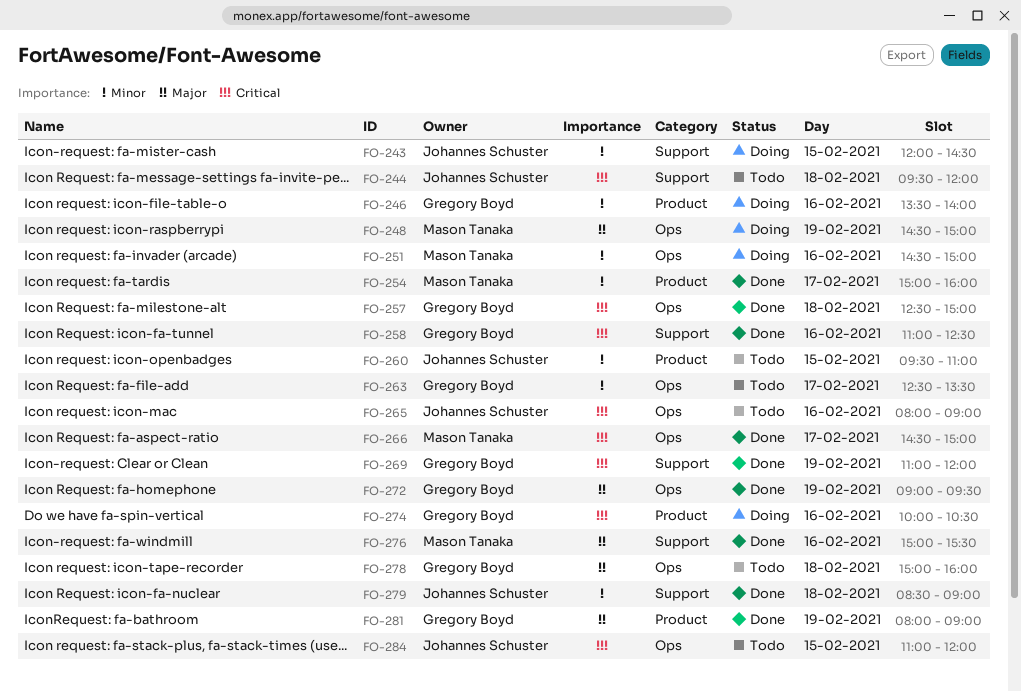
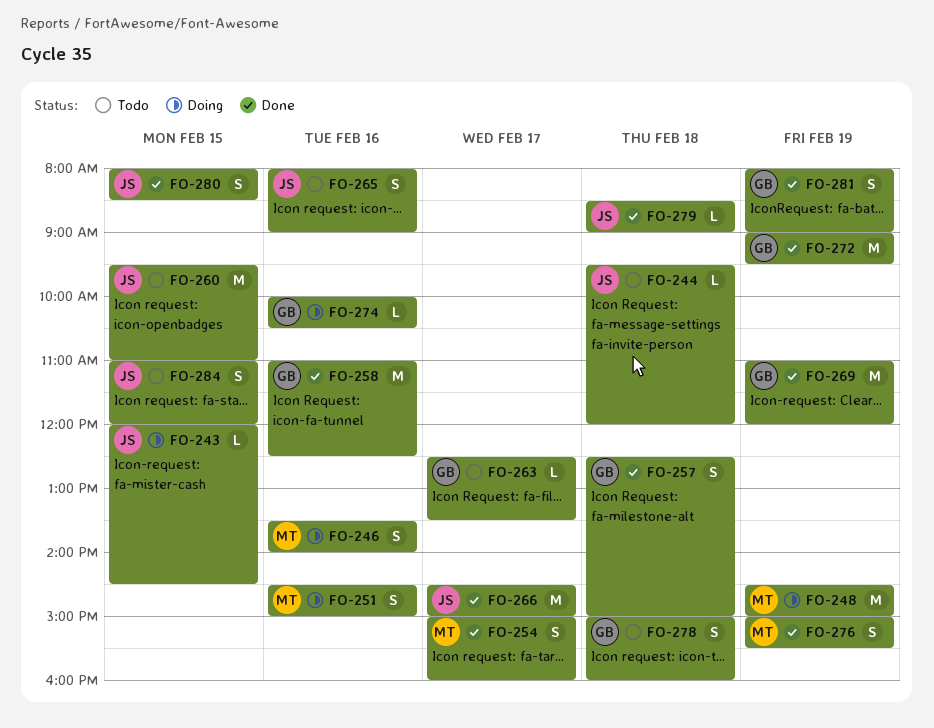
FO-246, owner: Gregory Boyd -> Mason Tanaka
FO-266, owner: Mason Tanaka -> Johannes Schuster
FO-276, day: Feb 16 -> Feb 19
FO-280: none -> present

